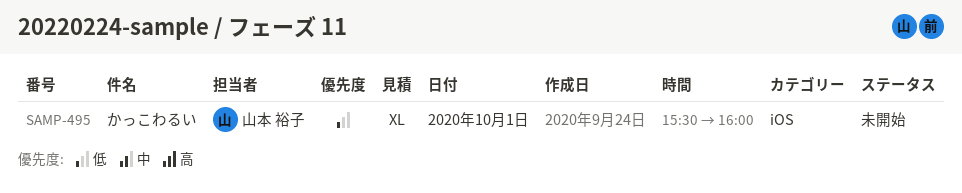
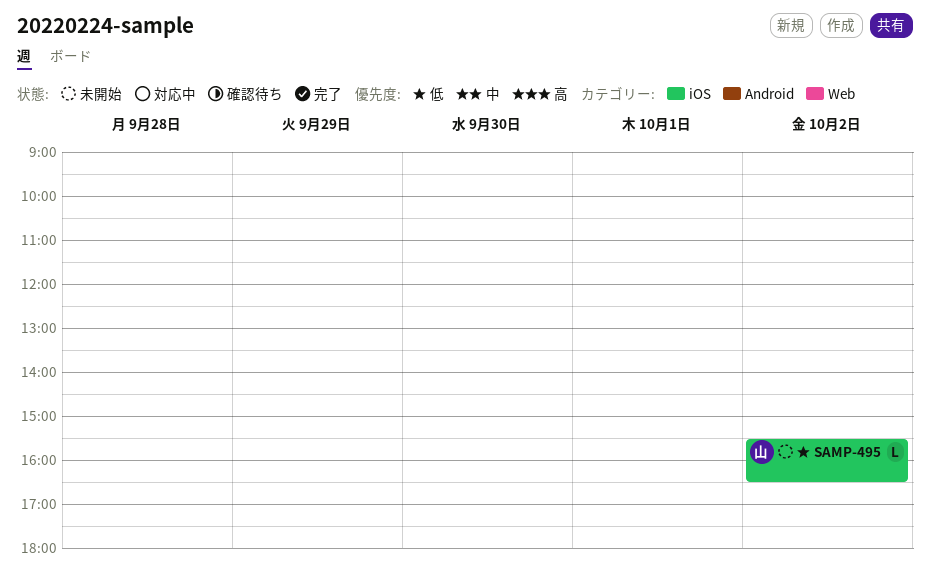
SAMP-495, estimate: XL -> L
SAMP-495, day: Oct 1 -> Oct 2
SAMP-495, ends: 16:00 -> 16:30

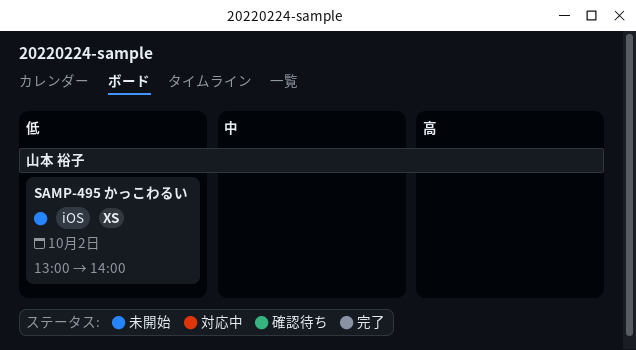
SAMP-495, estimate: L -> XS
SAMP-495, begins: 15:30 -> 13:00
SAMP-495, ends: 16:30 -> 14:00

